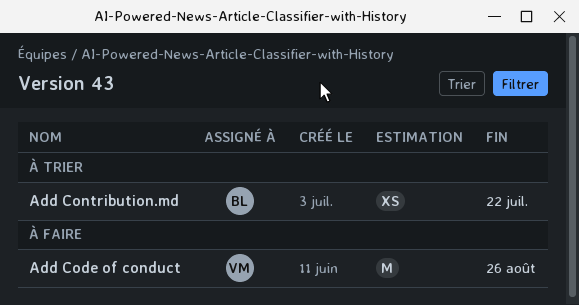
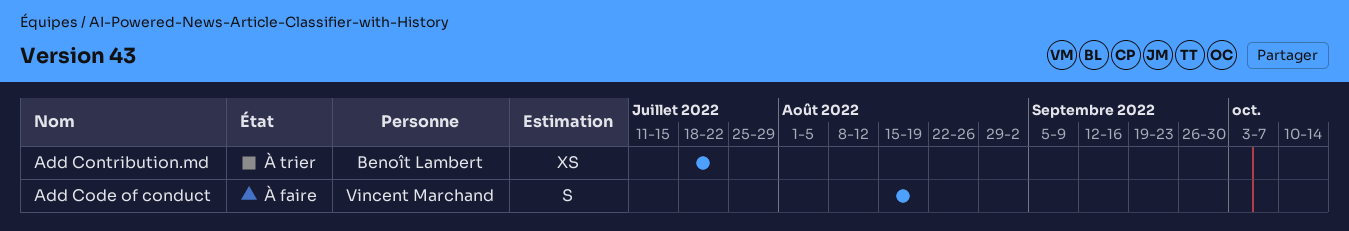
Add Code of conduct, estimate: M -> S
Add Code of conduct, due: Aug 26 -> Aug 19

